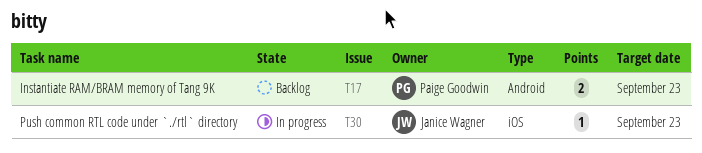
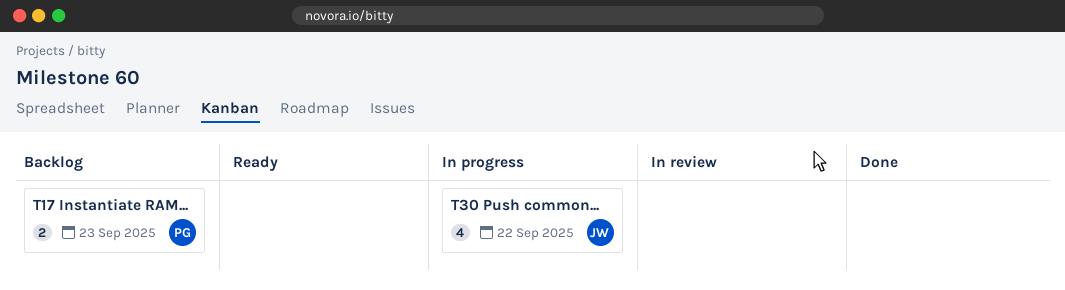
T30, estimate: 1 -> 4
T30, due: Sep 23 -> Sep 22

